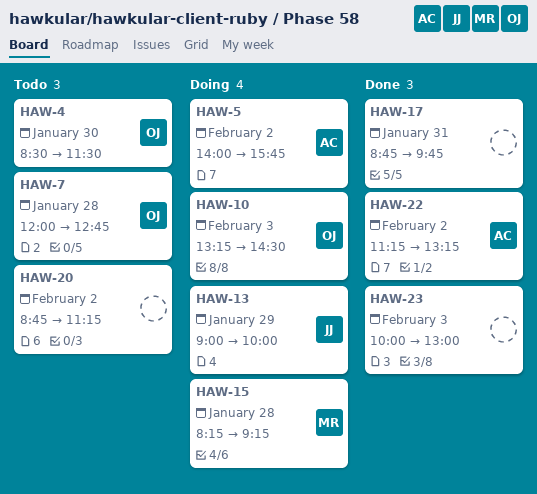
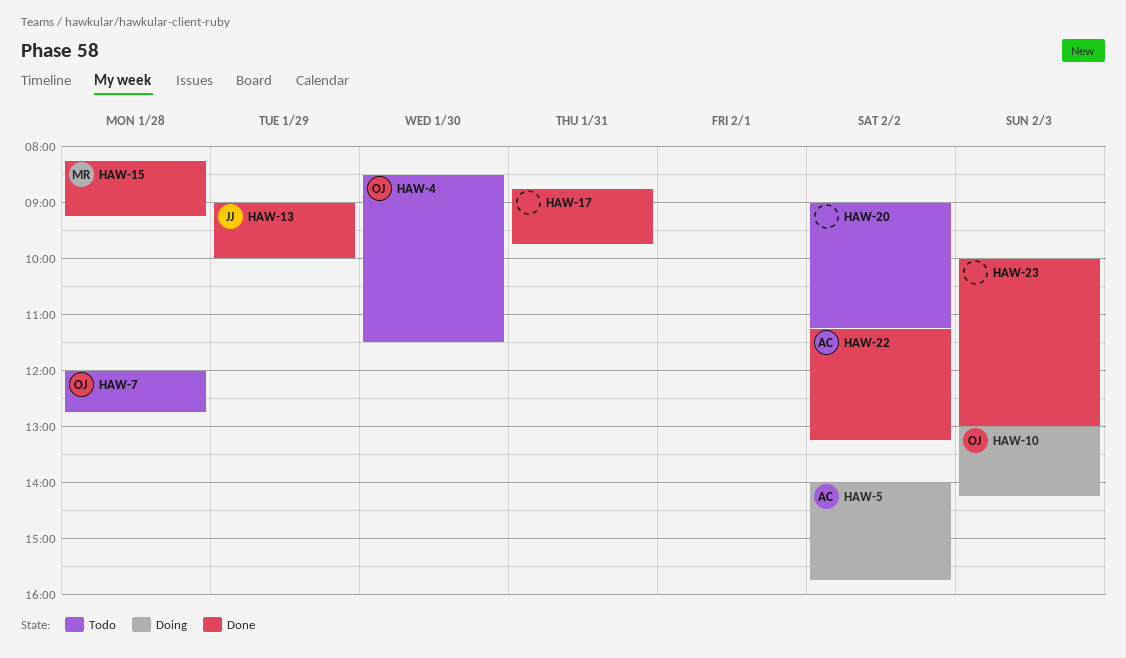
HAW-10, begins: 13:15 -> 13:00
HAW-10, ends: 14:30 -> 14:15
HAW-13, status: Doing -> Done
HAW-15, status: Doing -> Done
HAW-20, begins: 08:45 -> 09:00

